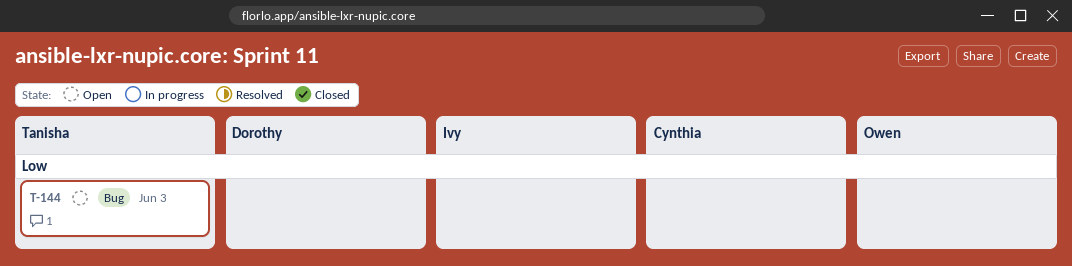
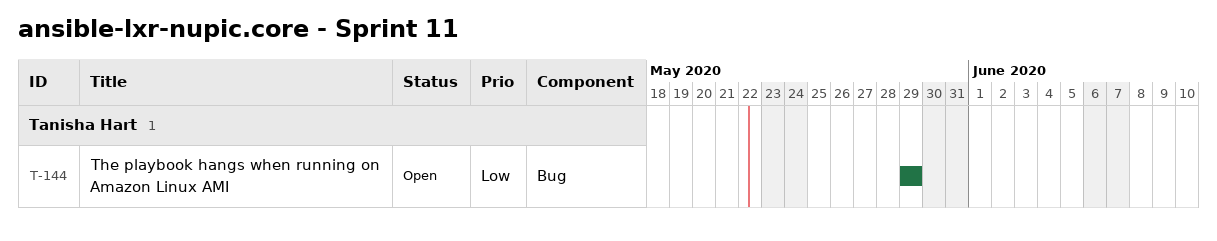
T-144, due: Jun 3 -> May 29

